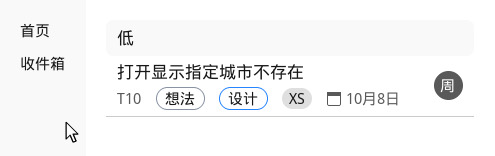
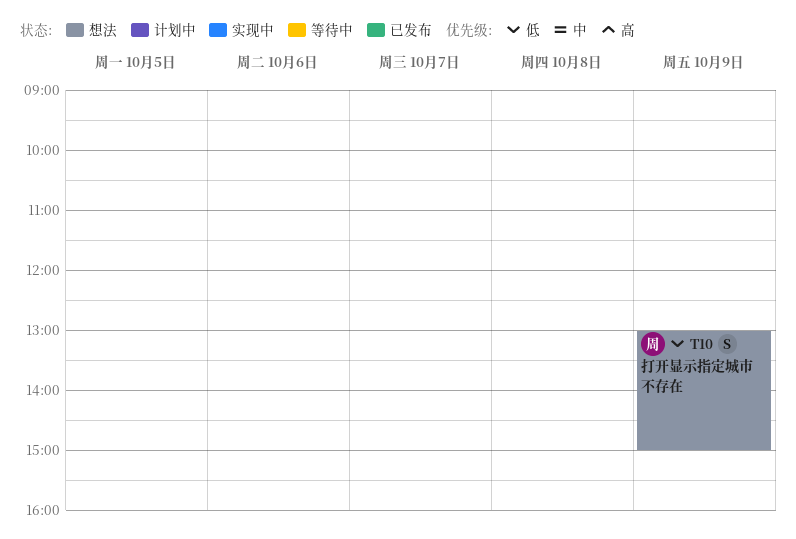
T10, estimate: XS -> S
T10, day: Oct 8 -> Oct 9

